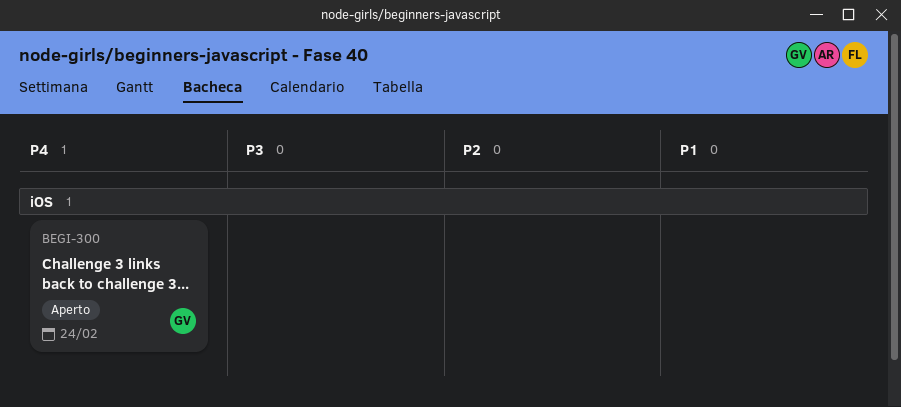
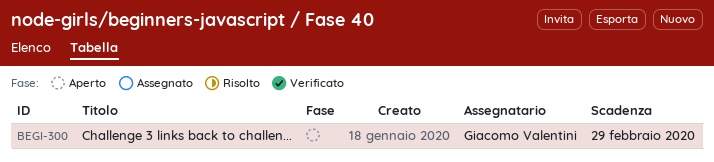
BEGI-300, due: Feb 24 -> Feb 29

